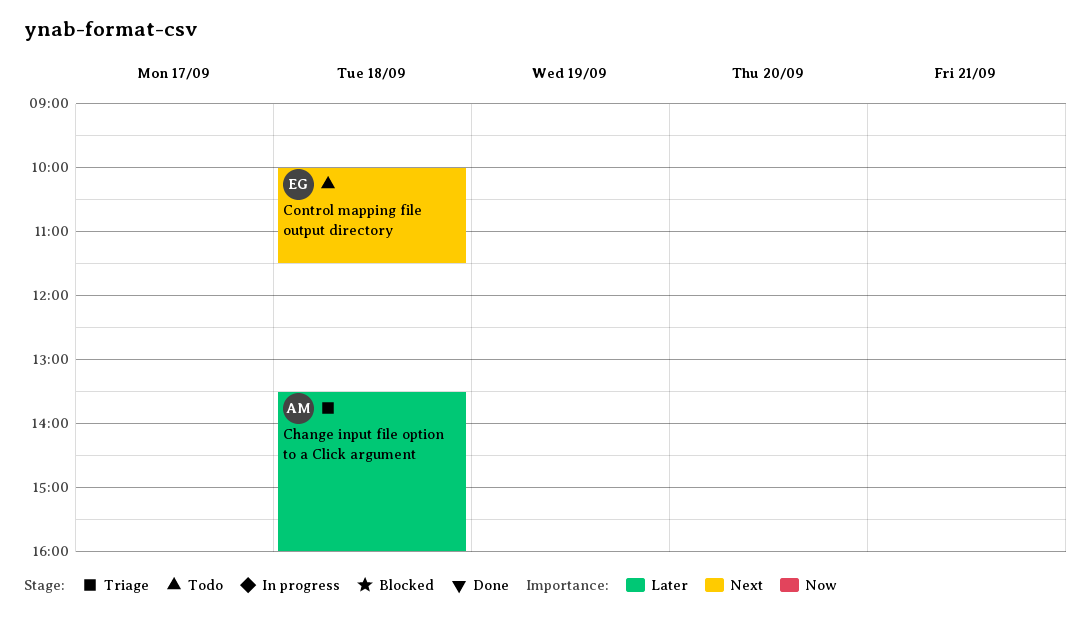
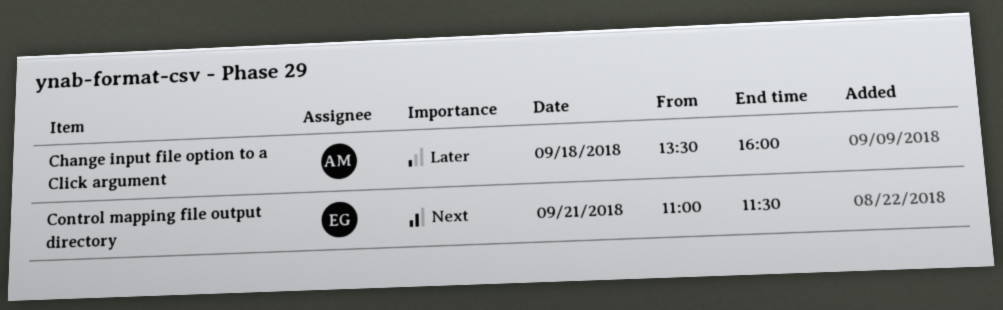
Control mapping file output directory, day: Sep 18 -> Sep 21
Control mapping file output directory, begins: 10:00 -> 11:00

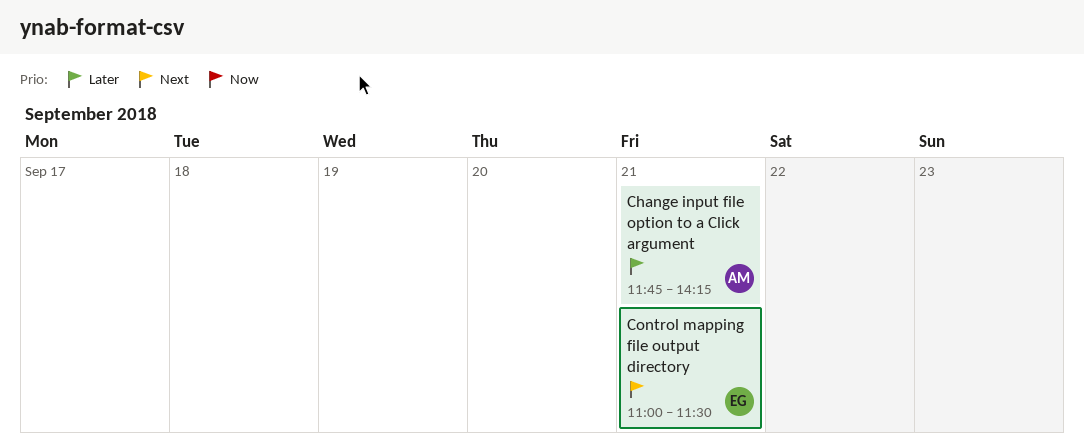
Change input file option to a Click argument, day: Sep 18 -> Sep 21
Change input file option to a Click argument, begins: 13:30 -> 11:45
Change input file option to a Click argument, ends: 16:00 -> 14:15

